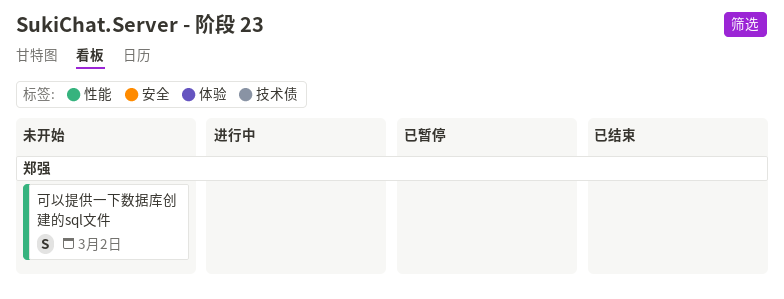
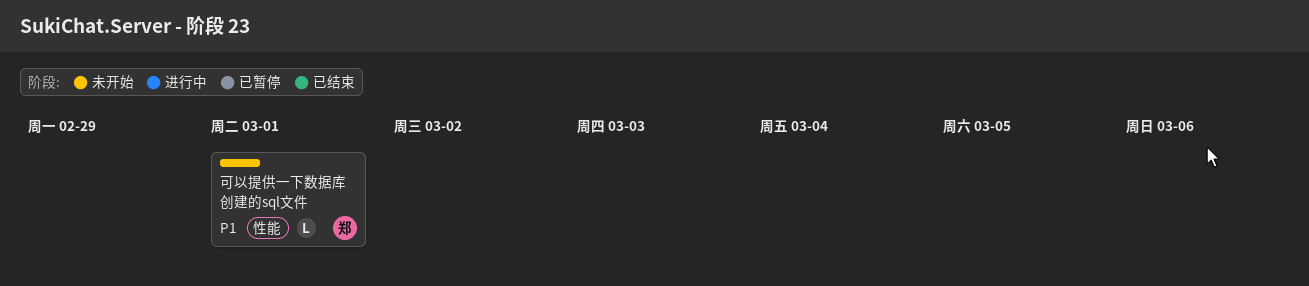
可以提供一下数据库创建的sql文件, estimate: S -> L
可以提供一下数据库创建的sql文件, due: Mar 2 -> Mar 1

